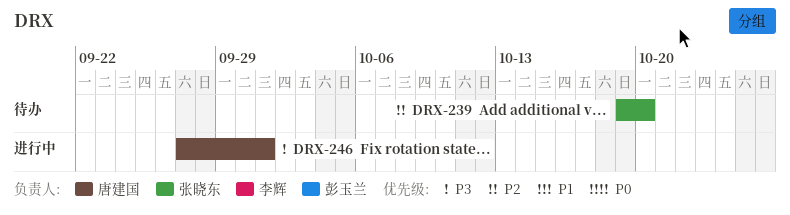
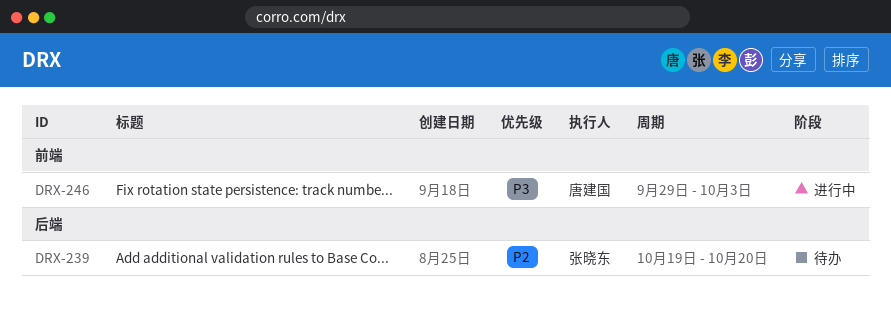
DRX-246, start: Sep 27 -> Sep 29
DRX-246, due: Oct 1 -> Oct 3

